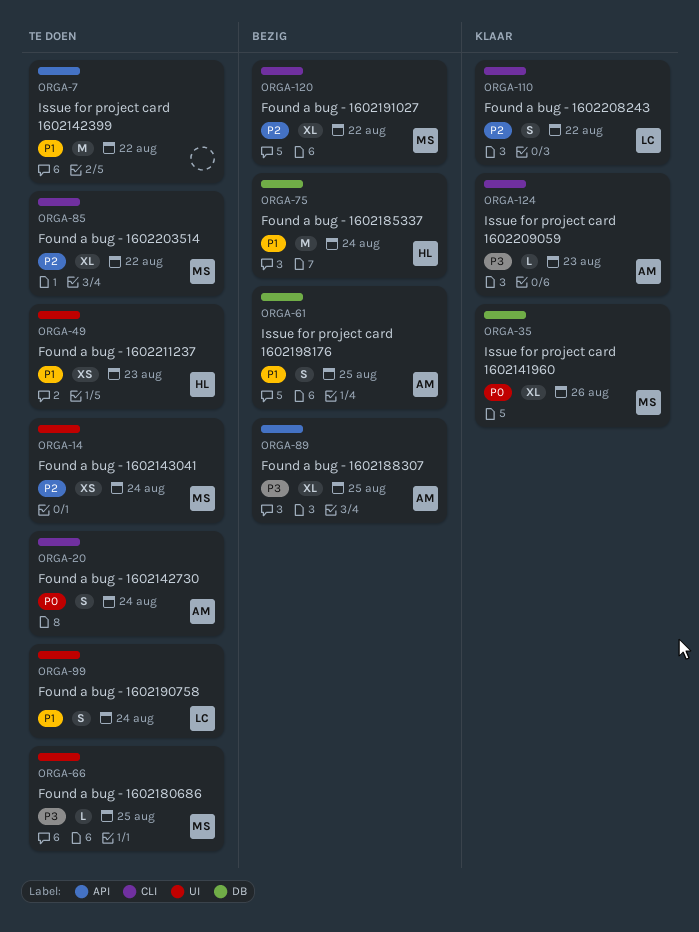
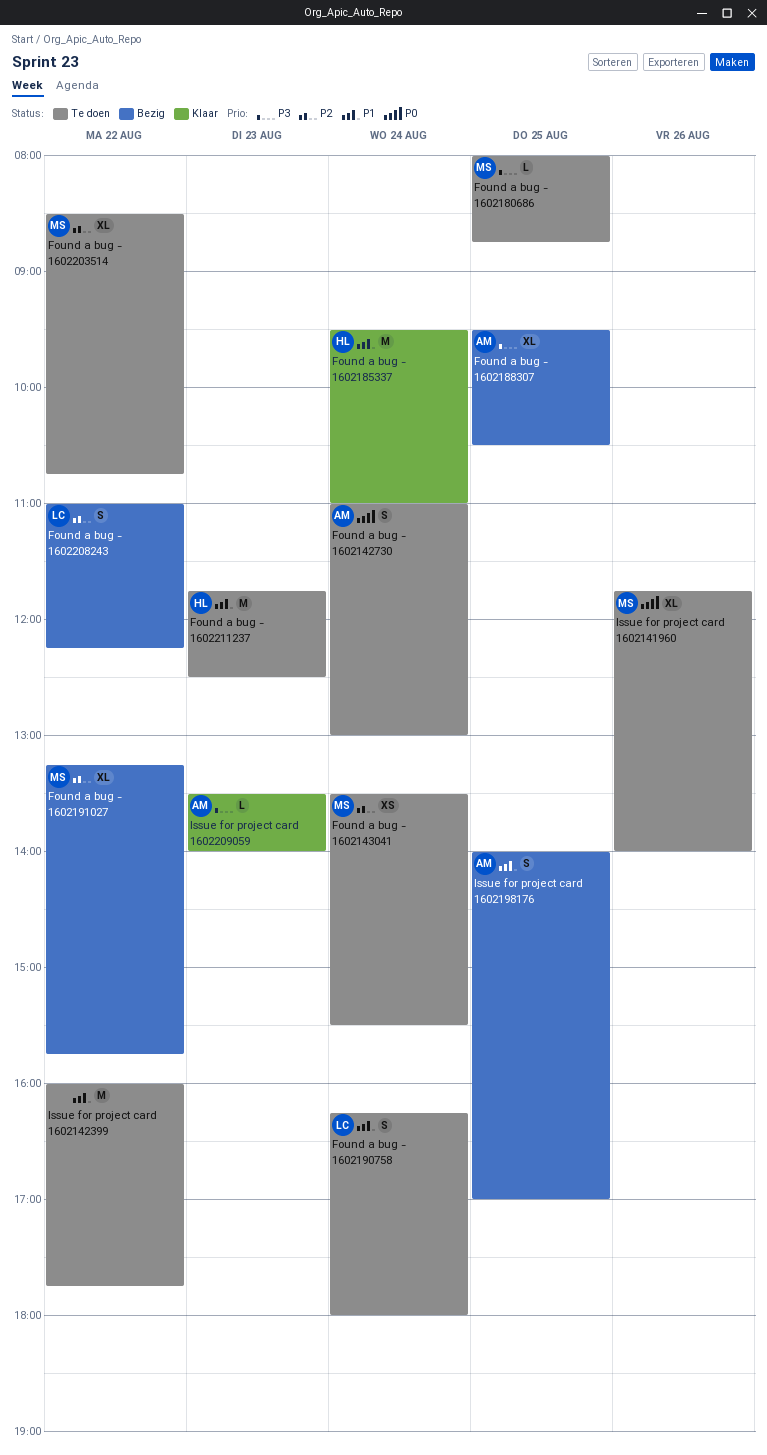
Found a bug - 1602185337, status: Bezig -> Klaar
Found a bug - 1602208243, status: Klaar -> Bezig
Found a bug - 1602211237, estimate: XS -> M
Issue for project card 1602141960, status: Klaar -> Te doen

